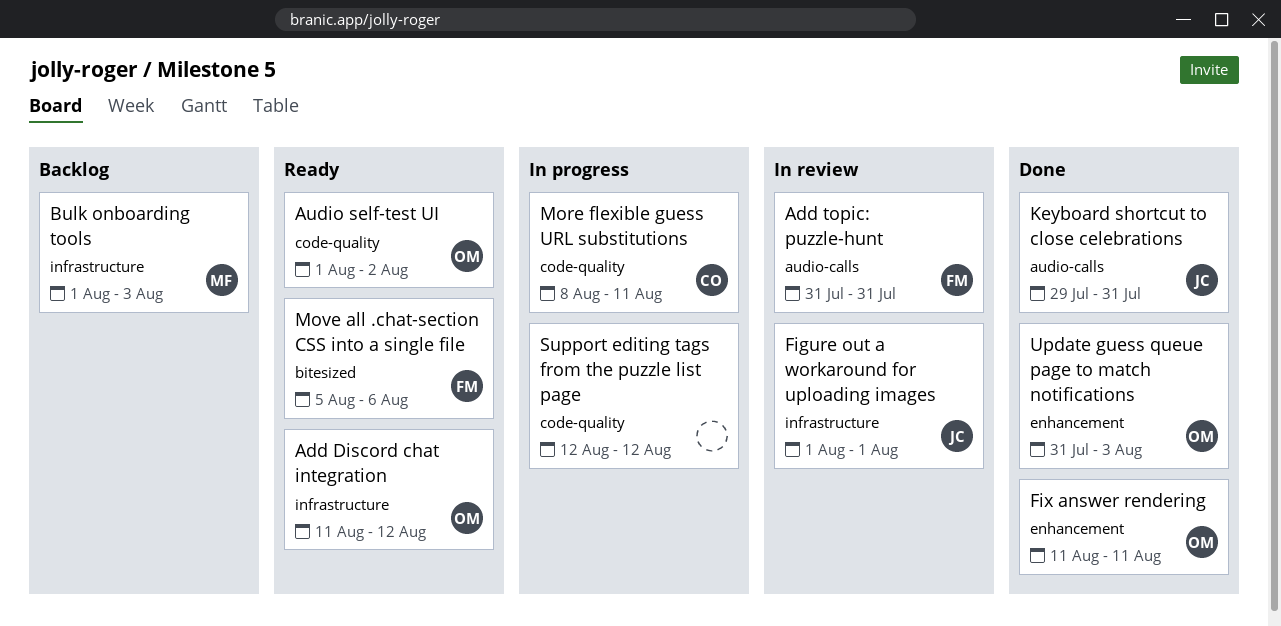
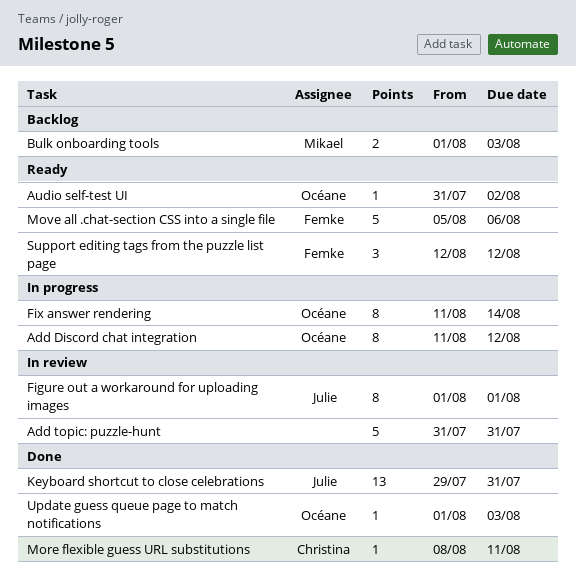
Add Discord chat integration, status: Ready -> In progress
Add topic: puzzle-hunt, owner: Femke -> none
Audio self-test UI, start: Aug 1 -> Jul 31
Fix answer rendering, status: Done -> In progress
Fix answer rendering, due: Aug 11 -> Aug 14
More flexible guess URL substitutions, status: In progress -> Done
Support editing tags from the puzzle list page, status: In progress -> Ready
Support editing tags from the puzzle list page, owner: none -> Femke
Update guess queue page to match notifications, start: Jul 31 -> Aug 1

